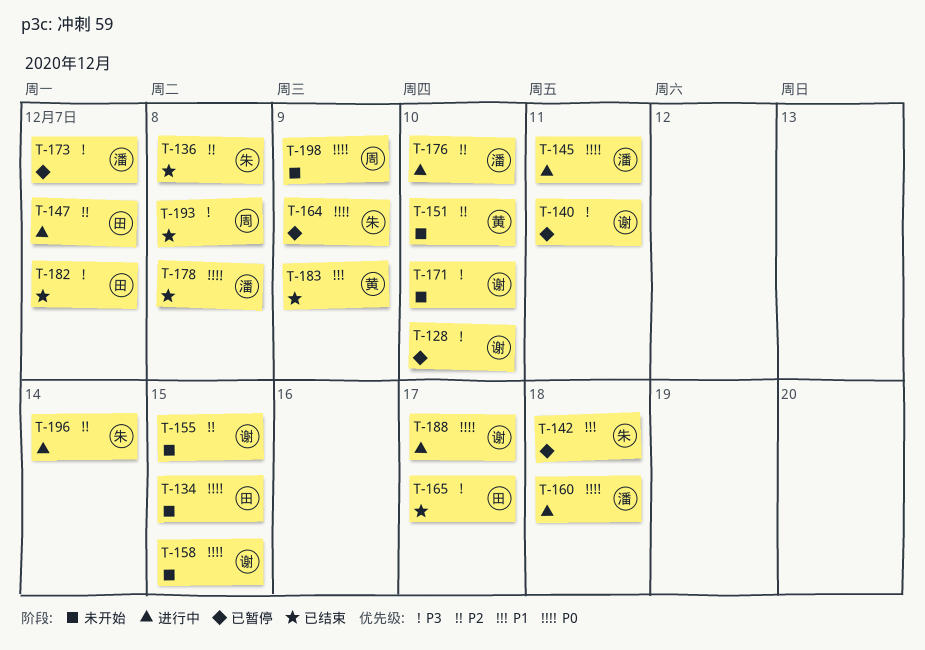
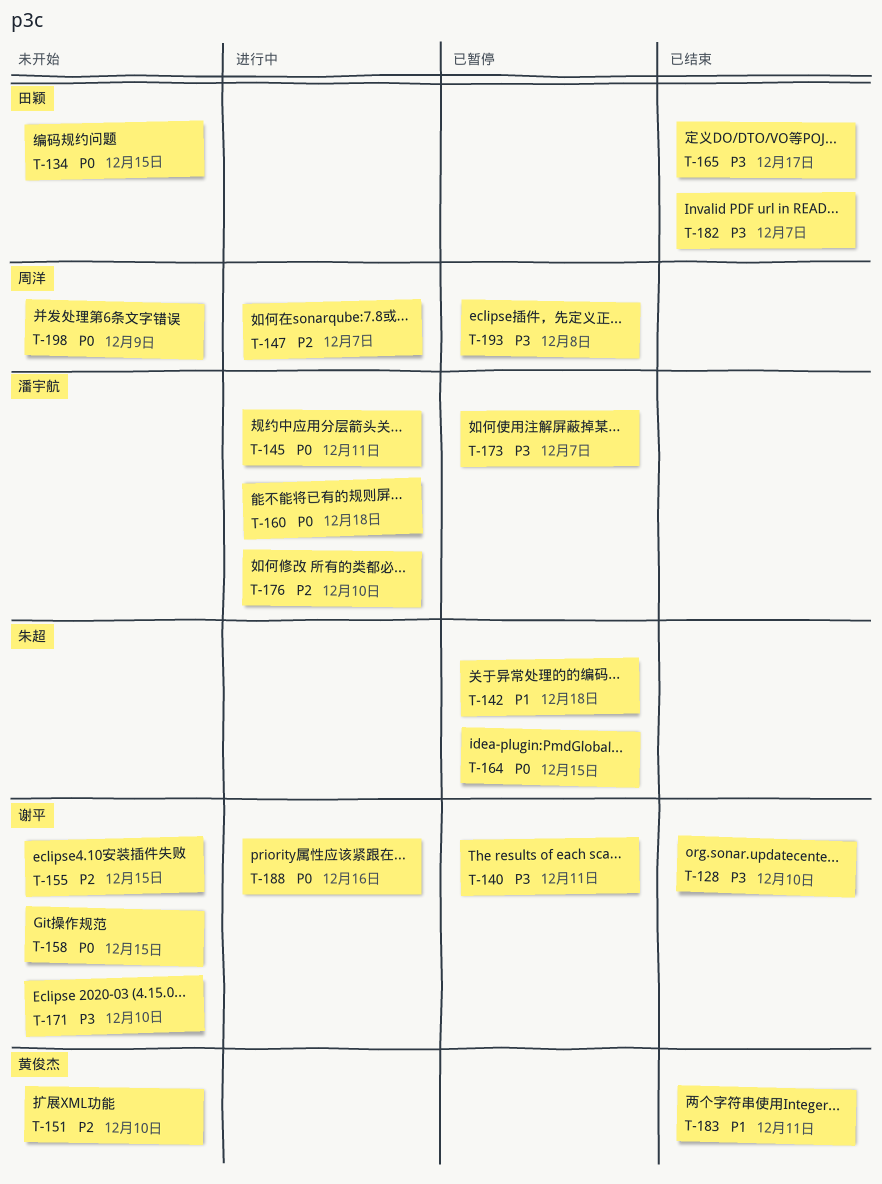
T-128, status: 已暂停 -> 已结束
T-136: present -> none
T-147, owner: 田颖 -> 周洋
T-164, due: Dec 9 -> Dec 15
T-178: present -> none
T-183, due: Dec 9 -> Dec 11
T-188, due: Dec 17 -> Dec 16
T-193, status: 已结束 -> 已暂停
T-196: present -> none

